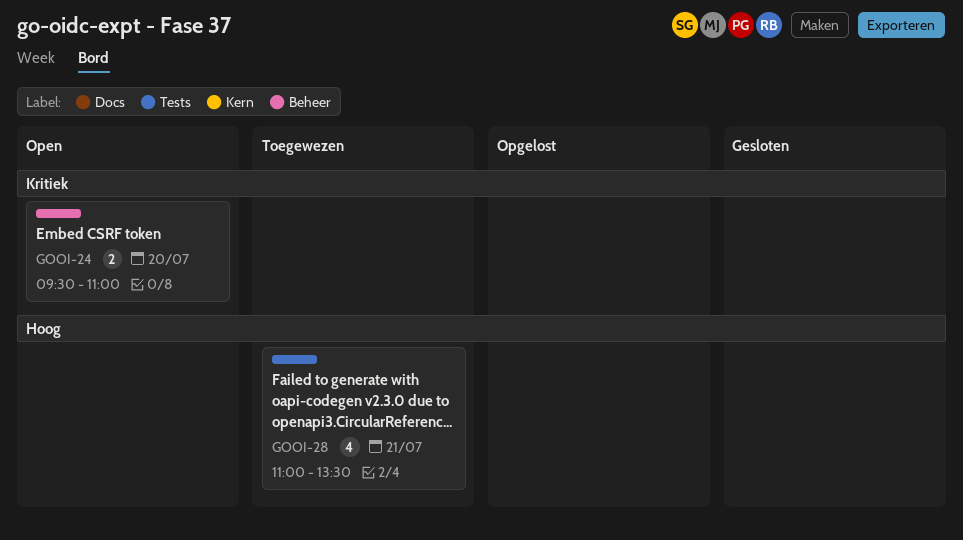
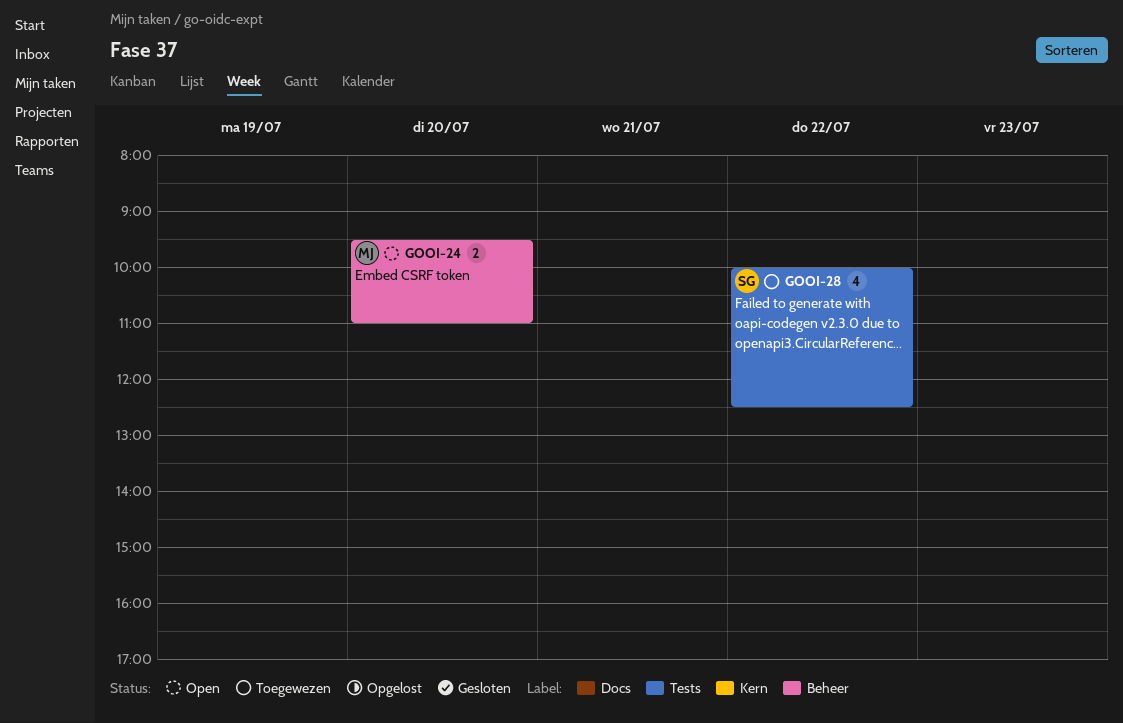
GOOI-28, day: Jul 21 -> Jul 22
GOOI-28, begins: 11:00 -> 10:00
GOOI-28, ends: 13:30 -> 12:30

